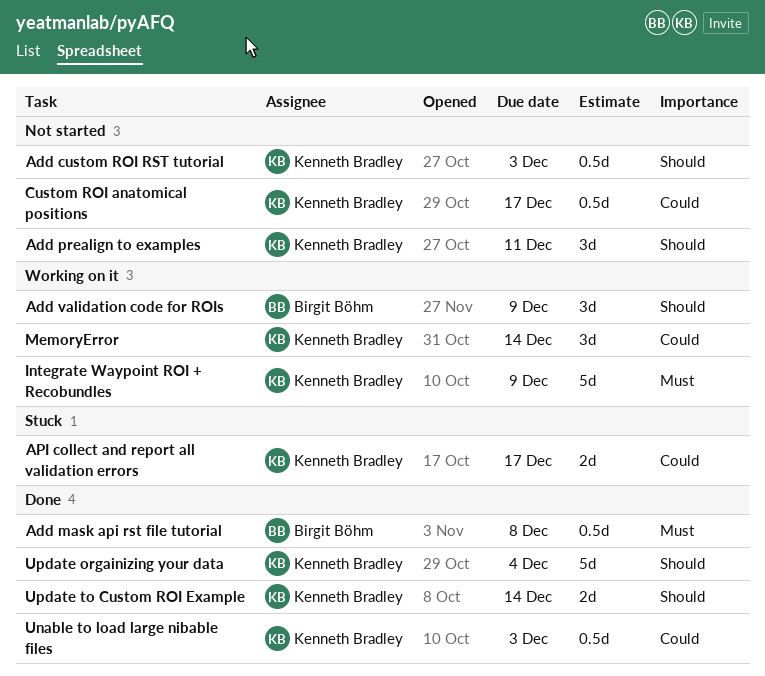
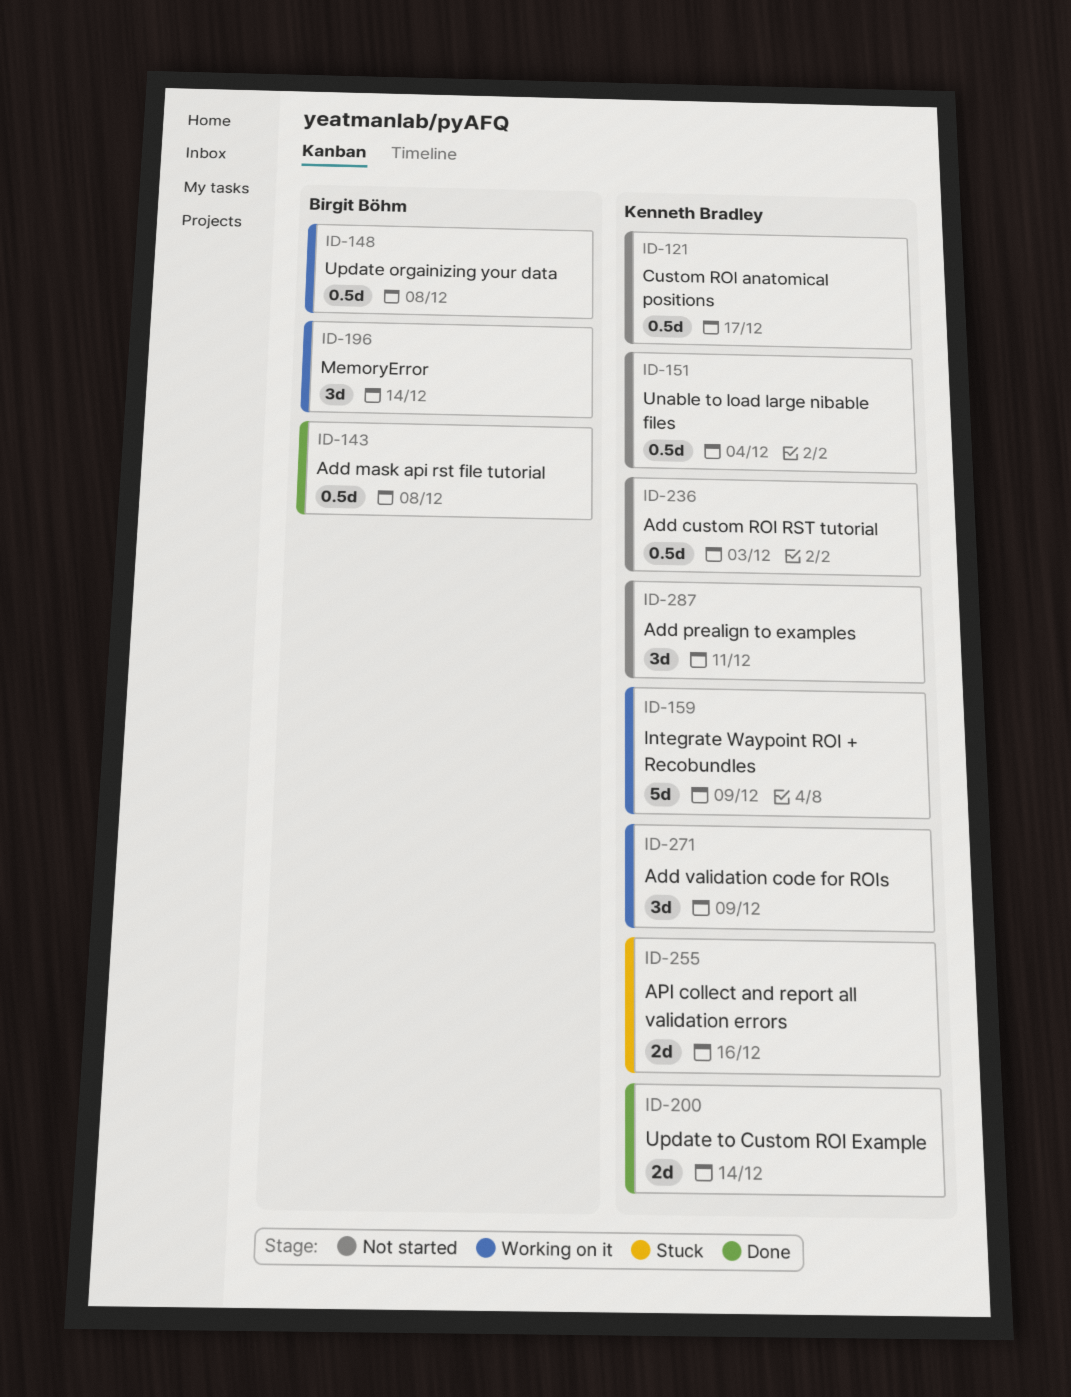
Add validation code for ROIs, owner: Birgit Böhm -> Kenneth Bradley
API collect and report all validation errors, due: Dec 17 -> Dec 16
MemoryError, owner: Kenneth Bradley -> Birgit Böhm
Unable to load large nibable files, status: Done -> Not started
Unable to load large nibable files, due: Dec 3 -> Dec 4
Update orgainizing your data, status: Done -> Working on it
Update orgainizing your data, owner: Kenneth Bradley -> Birgit Böhm
Update orgainizing your data, estimate: 5d -> 0.5d
Update orgainizing your data, due: Dec 4 -> Dec 8

